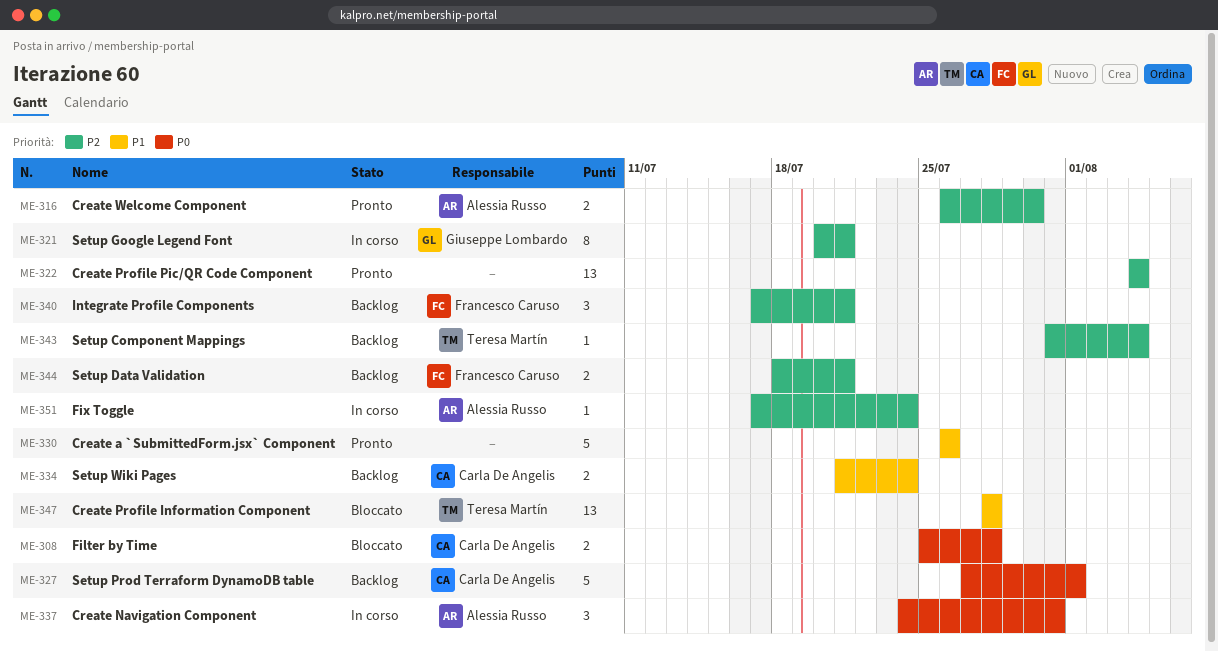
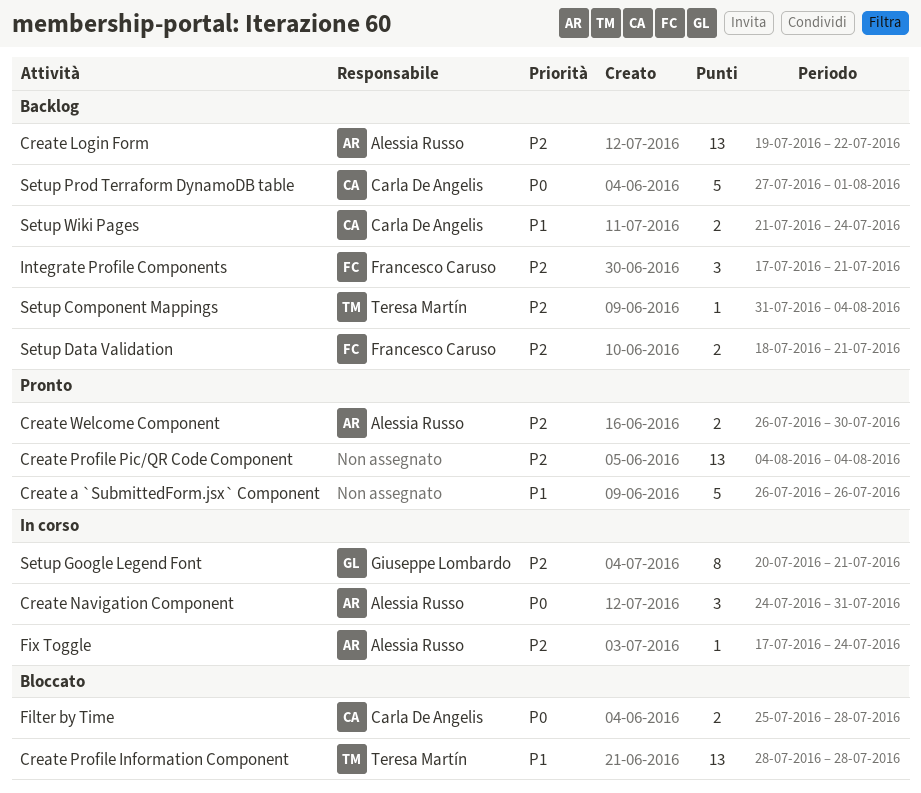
Create Login Form: none -> present

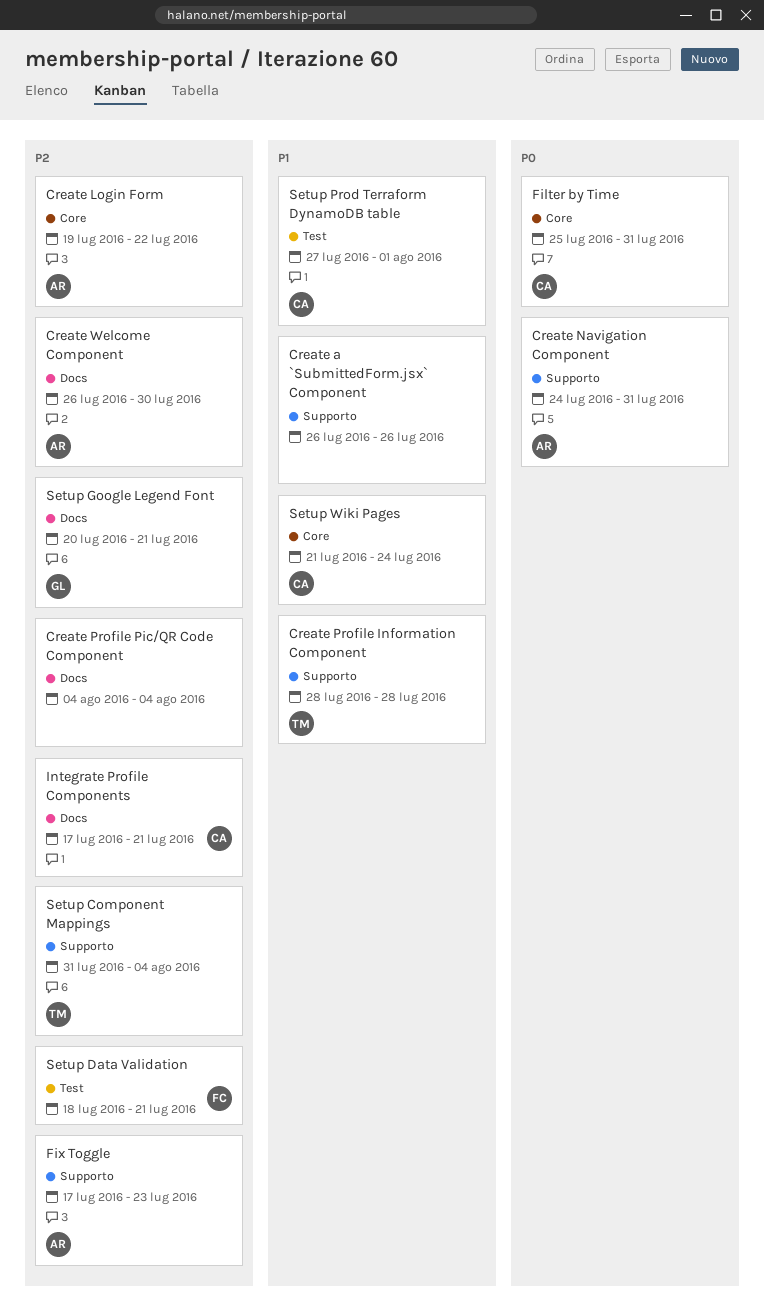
Filter by Time, due: Jul 28 -> Jul 31
Fix Toggle, due: Jul 24 -> Jul 23
Integrate Profile Components, owner: Francesco Caruso -> Carla De Angelis
Setup Prod Terraform DynamoDB table, priority: P0 -> P1

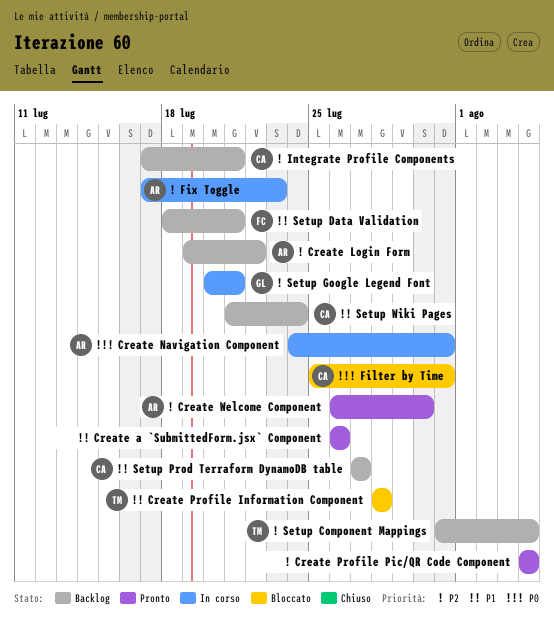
Setup Data Validation, priority: P2 -> P1
Setup Prod Terraform DynamoDB table, due: Aug 1 -> Jul 27

